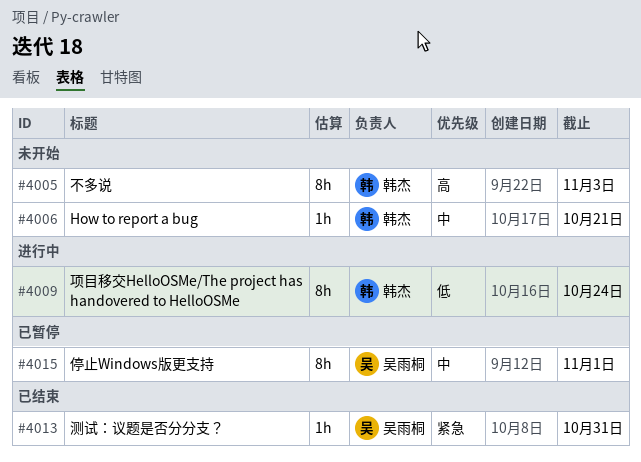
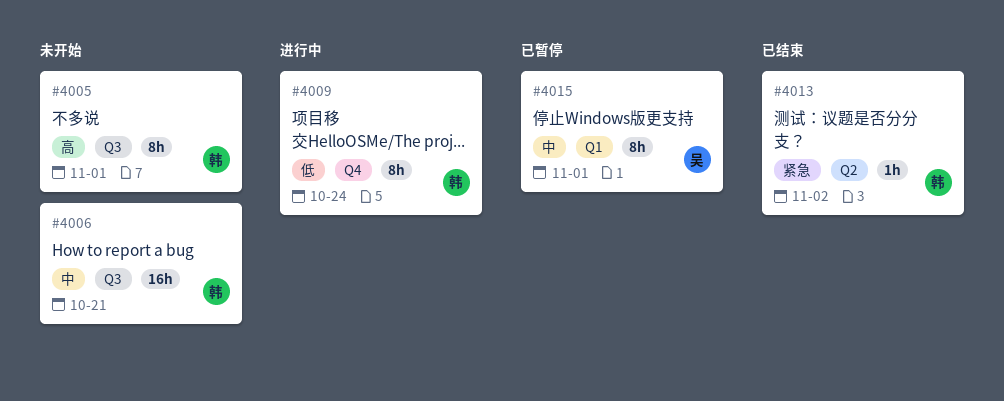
#4005, due: Nov 3 -> Nov 1
#4006, estimate: 1h -> 16h
#4013, owner: 吴雨桐 -> 韩杰
#4013, due: Oct 31 -> Nov 2

